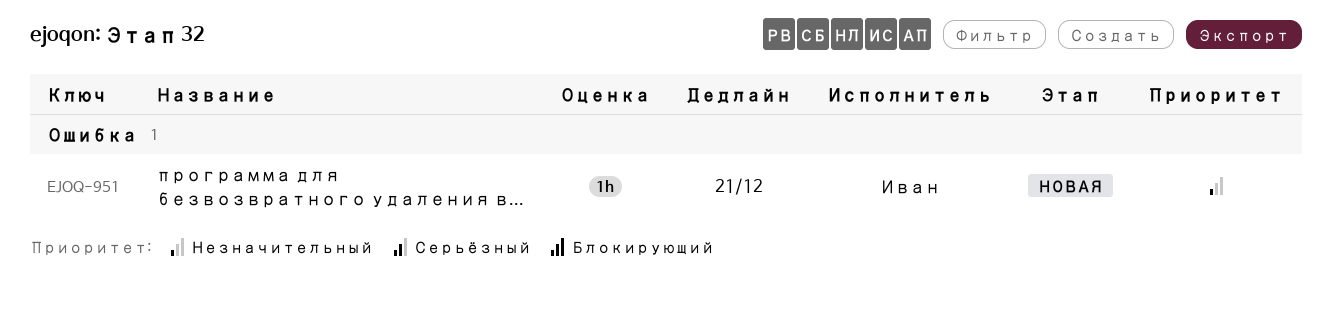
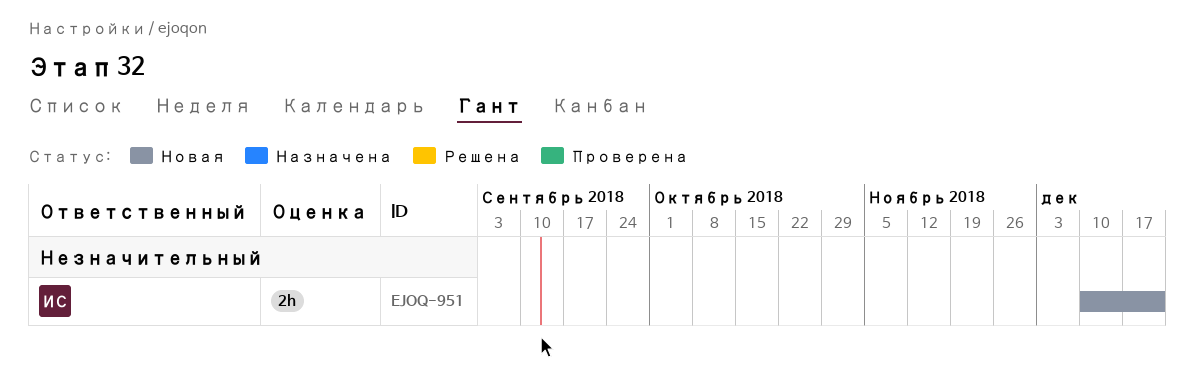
EJOQ-951, estimate: 1h -> 2h

